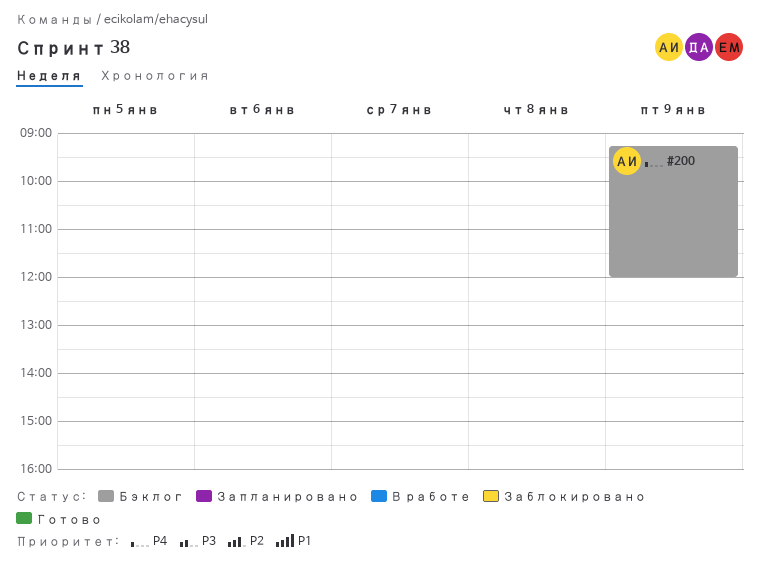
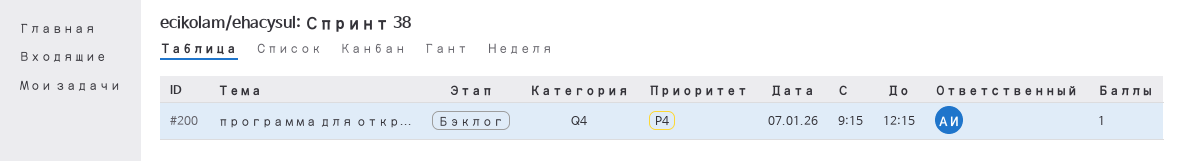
#200, day: Jan 9 -> Jan 7
#200, ends: 12:00 -> 12:15

